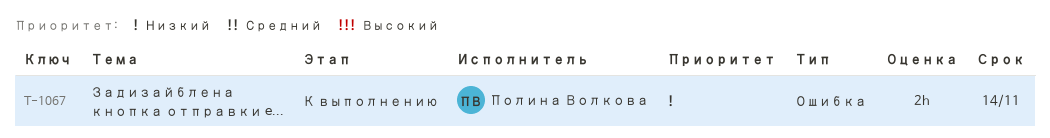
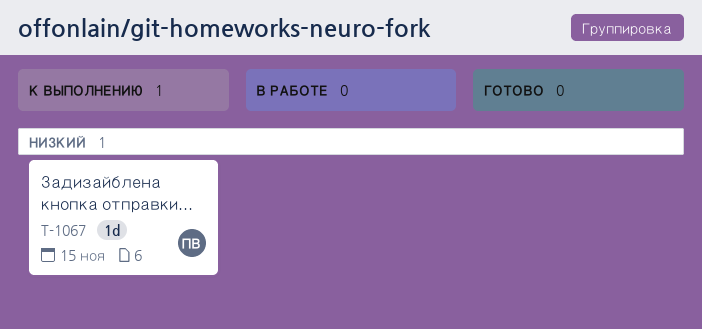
T-1067, estimate: 2h -> 1d
T-1067, due: Nov 14 -> Nov 15

